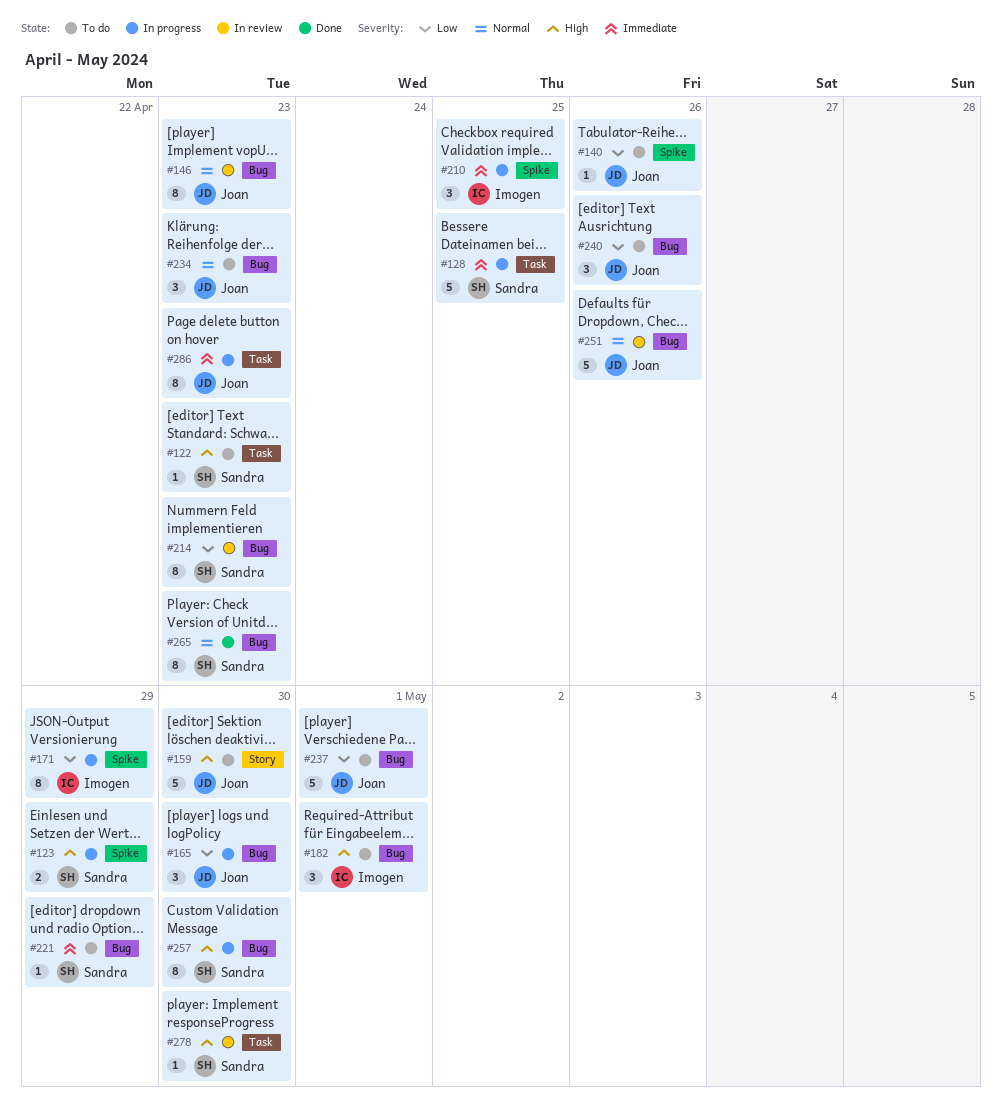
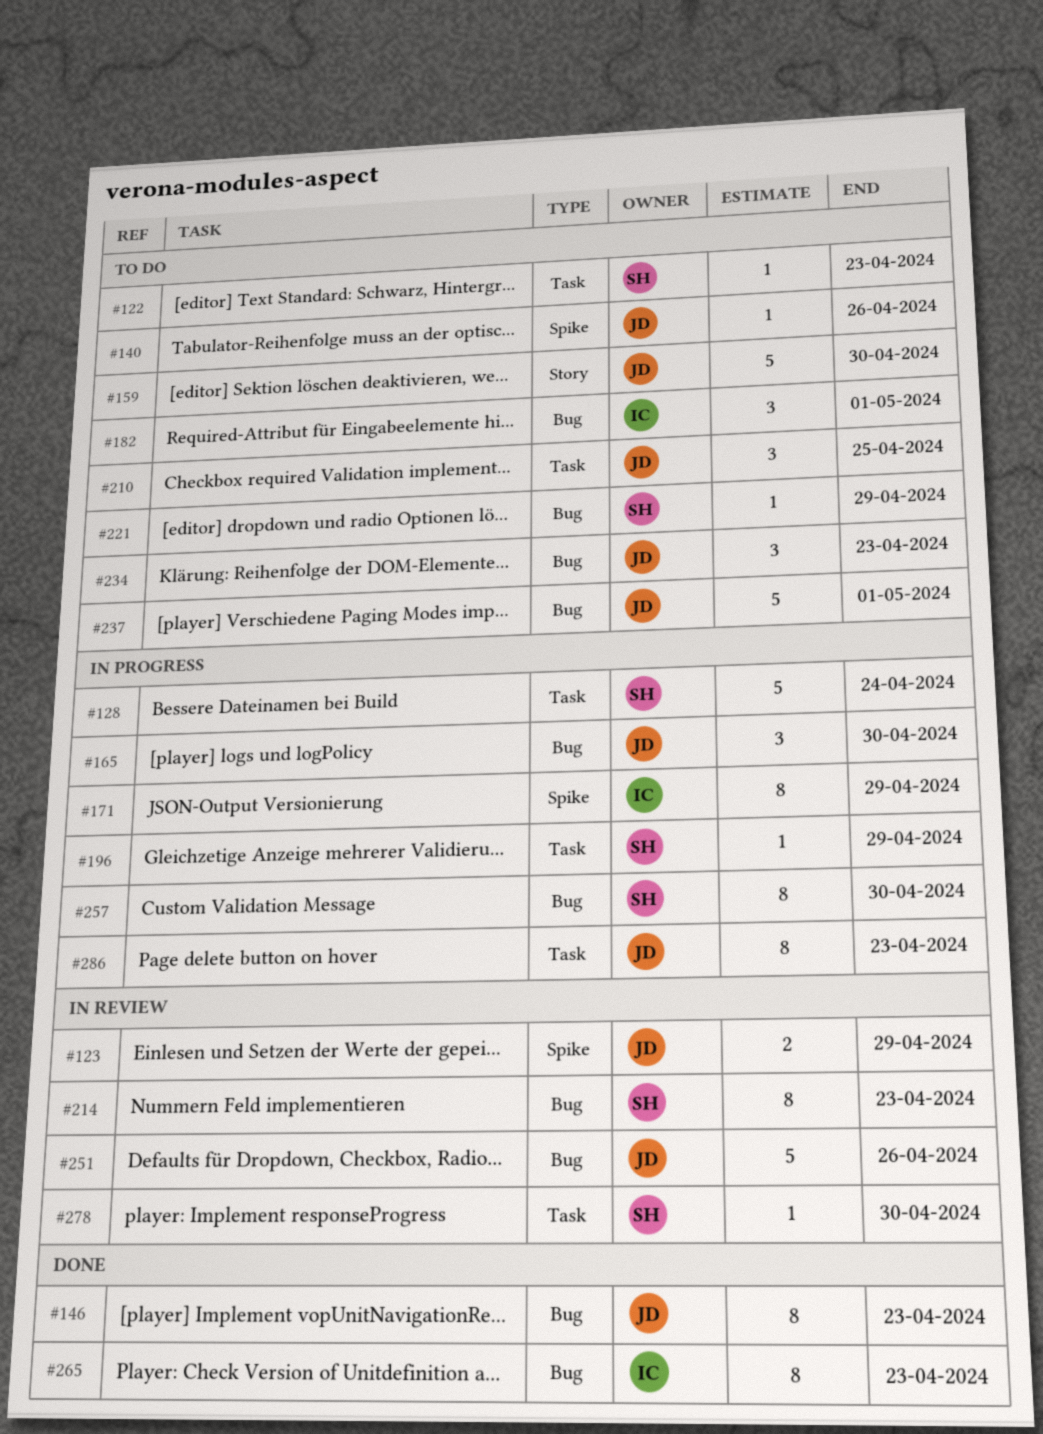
#123, status: In progress -> In review
#123, owner: Sandra -> Joan
#128, due: Apr 25 -> Apr 24
#146, status: In review -> Done
#196: none -> present
#210, status: In progress -> To do
#210, owner: Imogen -> Joan
#210, label: Spike -> Task
#240: present -> none
#265, owner: Sandra -> Imogen

